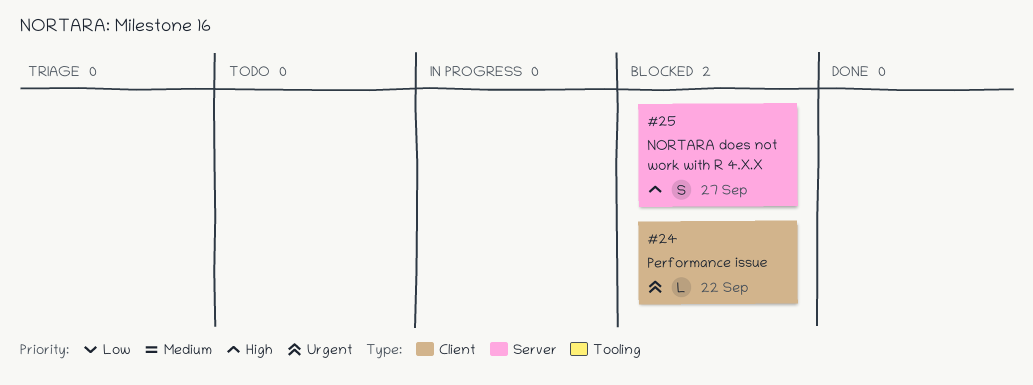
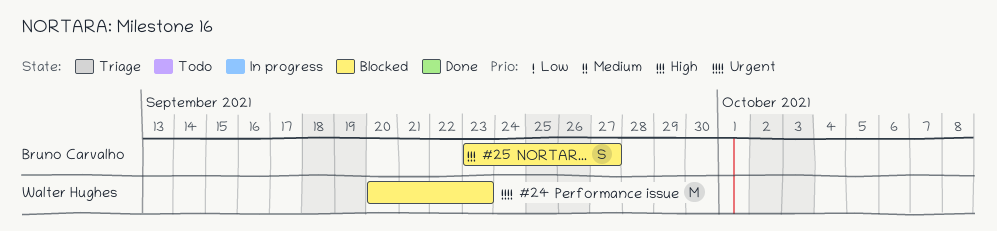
#24, estimate: L -> M
#24, due: Sep 22 -> Sep 23

